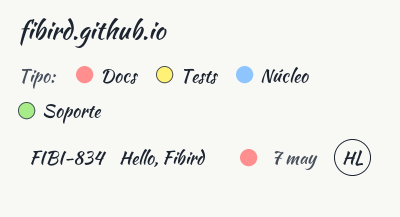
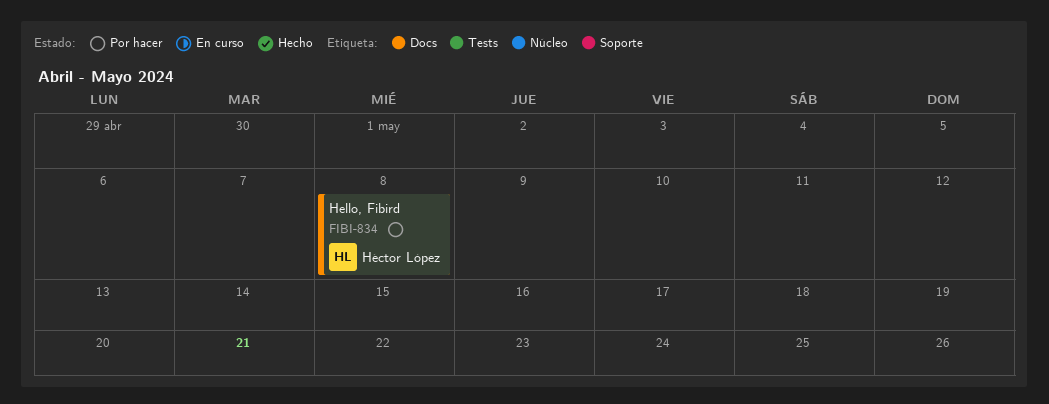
FIBI-834, due: May 7 -> May 8

